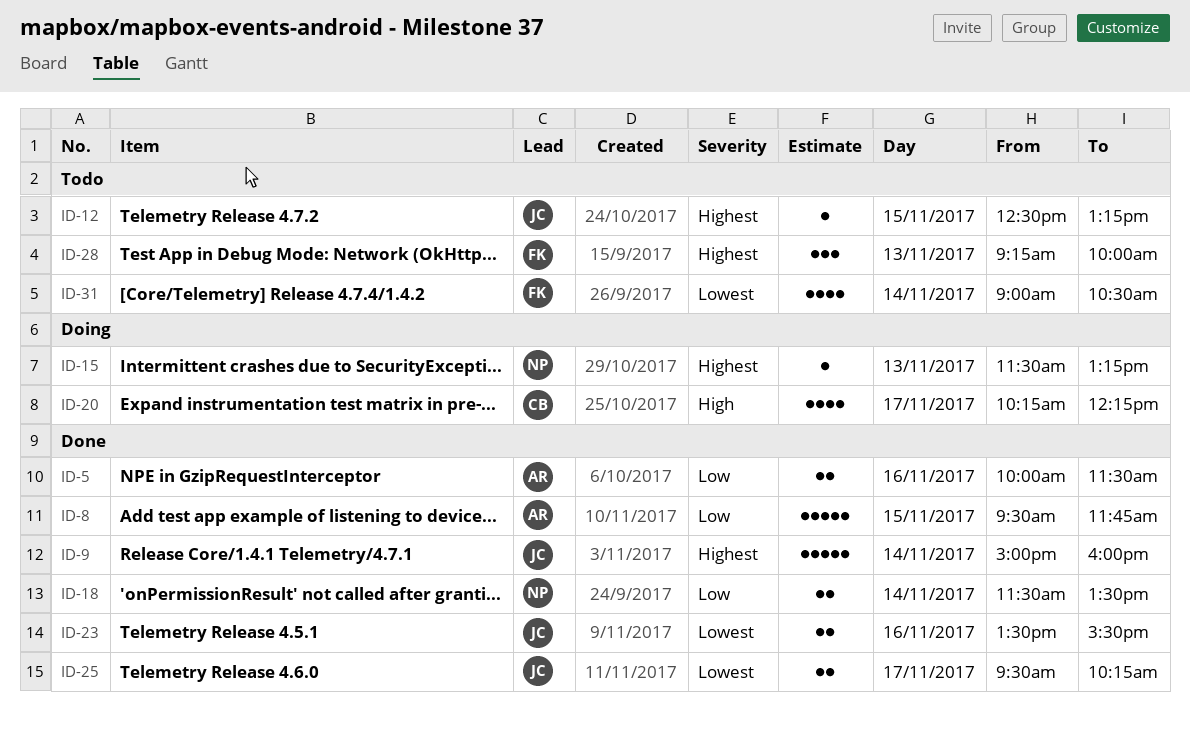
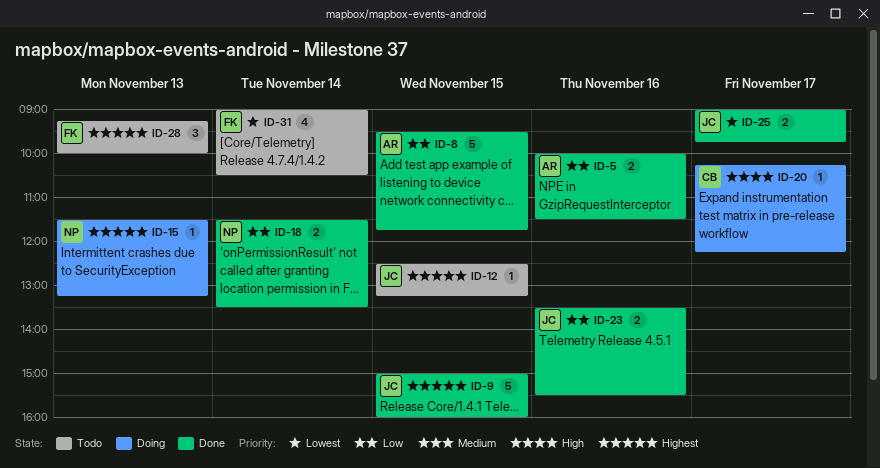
ID-9, day: Nov 14 -> Nov 15
ID-20, estimate: 4 -> 1
ID-23, priority: Lowest -> Low
ID-25, begins: 09:30 -> 09:00
ID-25, ends: 10:15 -> 09:45

